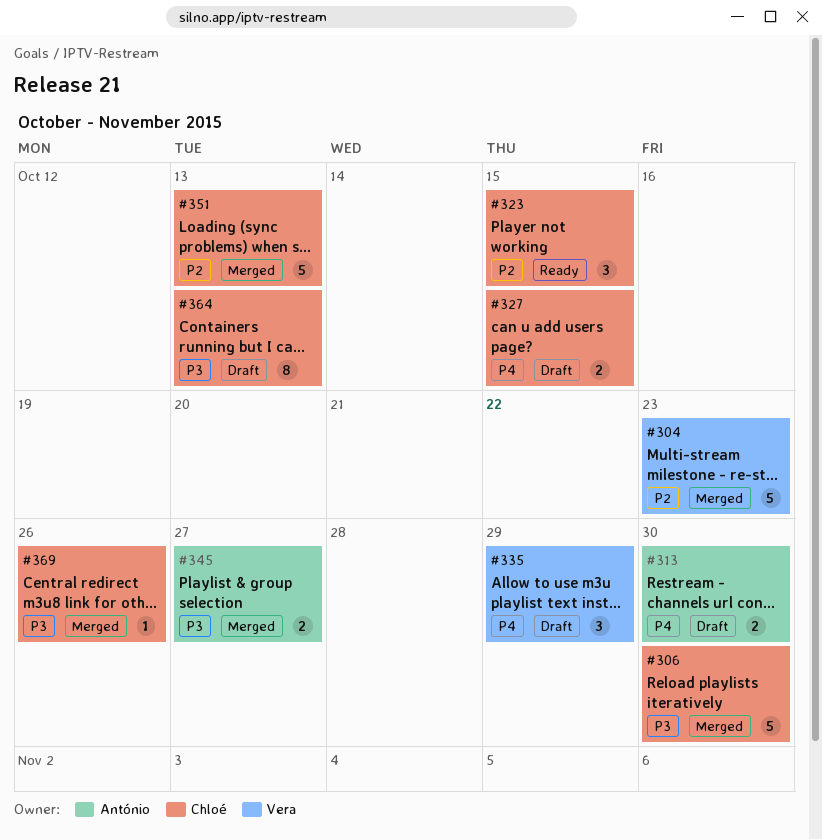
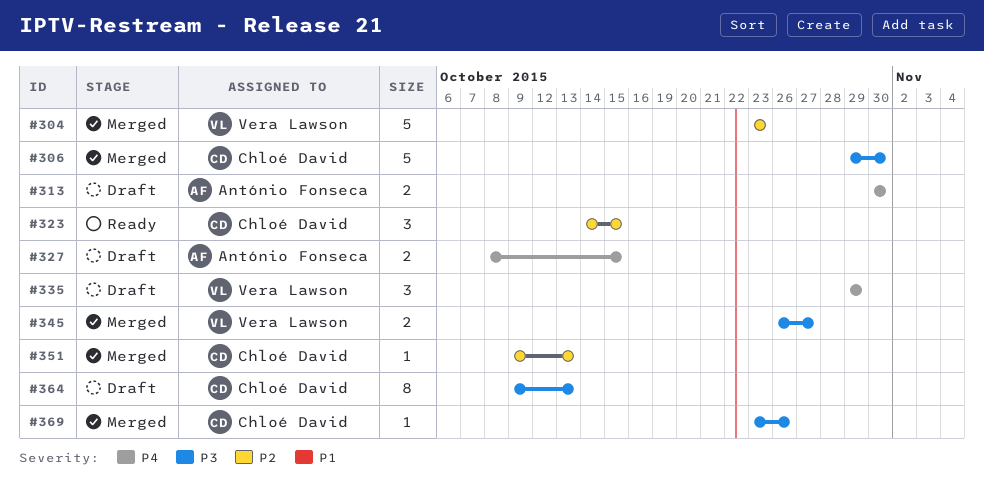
#327, owner: Chloé David -> António Fonseca
#345, owner: António Fonseca -> Vera Lawson
#351, estimate: 5 -> 1

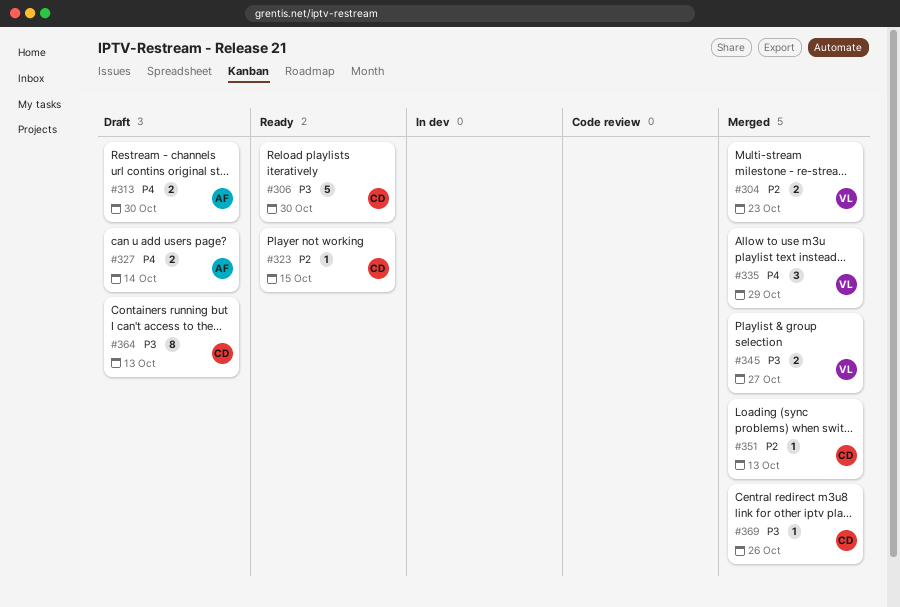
#304, estimate: 5 -> 2
#306, status: Merged -> Ready
#323, estimate: 3 -> 1
#327, due: Oct 15 -> Oct 14
#335, status: Draft -> Merged

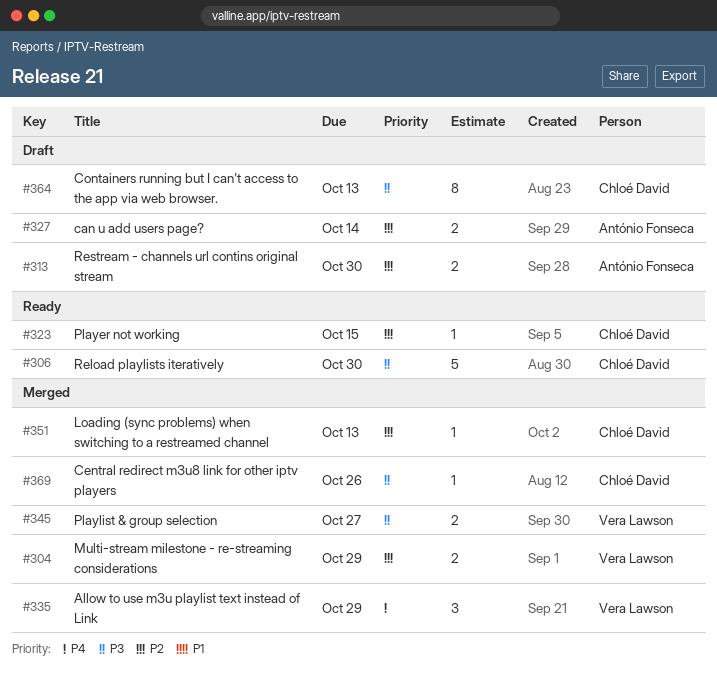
#304, due: Oct 23 -> Oct 29
#313, priority: P4 -> P2
#327, priority: P4 -> P2

